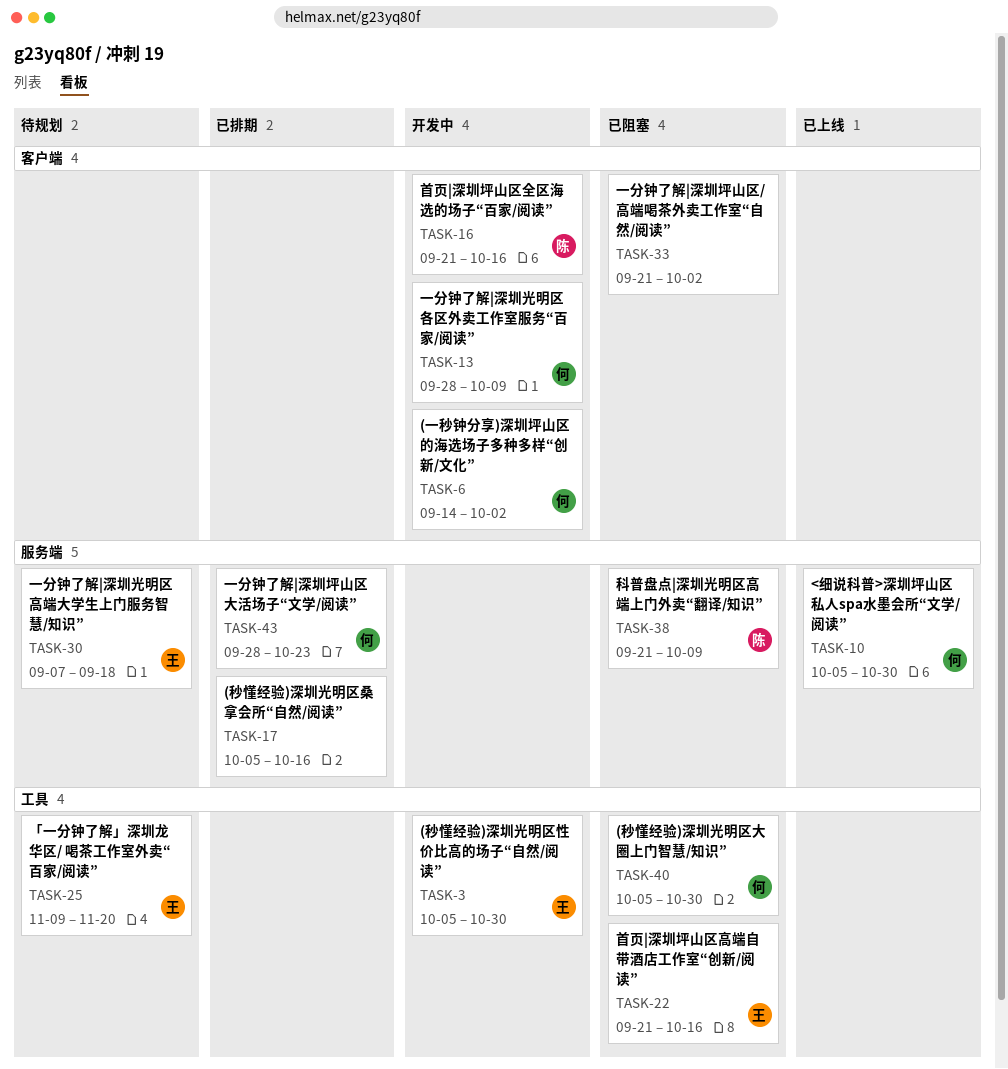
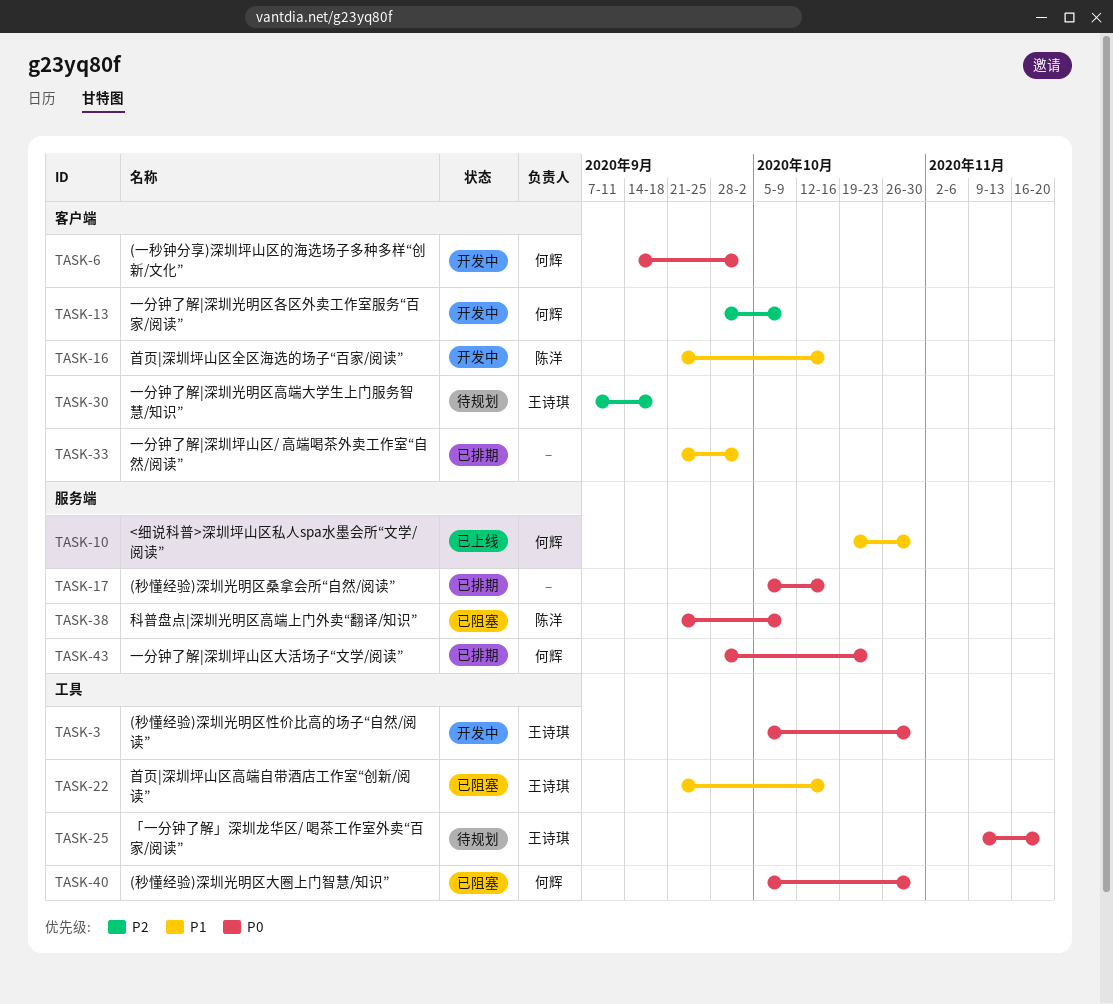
TASK-10, start: Oct 5 -> Oct 19
TASK-30, label: 服务端 -> 客户端
TASK-33, status: 已阻塞 -> 已排期

